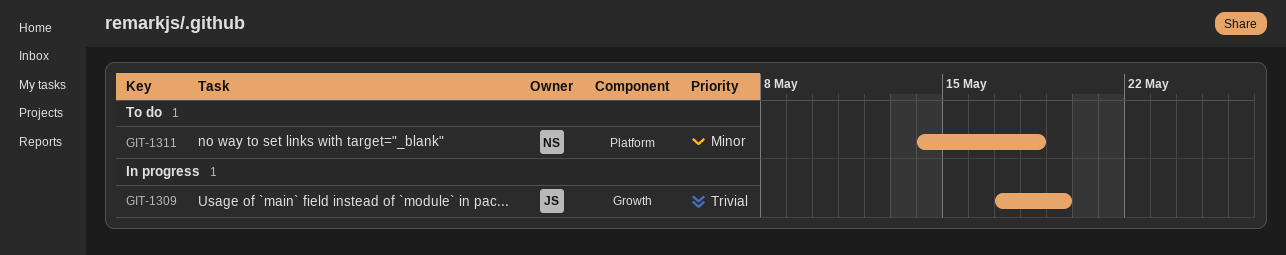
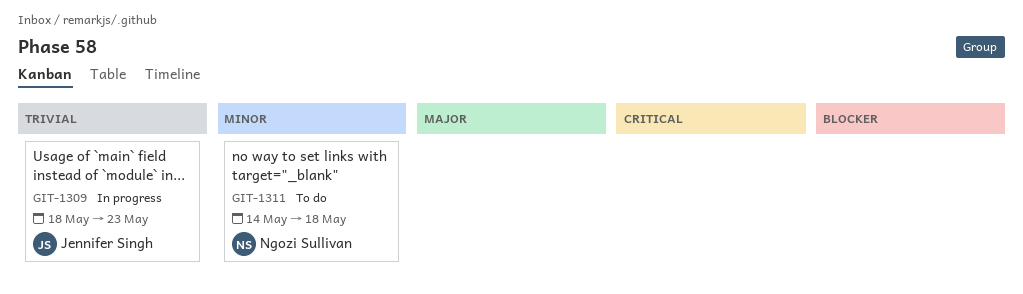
GIT-1309, start: May 17 -> May 18
GIT-1309, due: May 19 -> May 23

